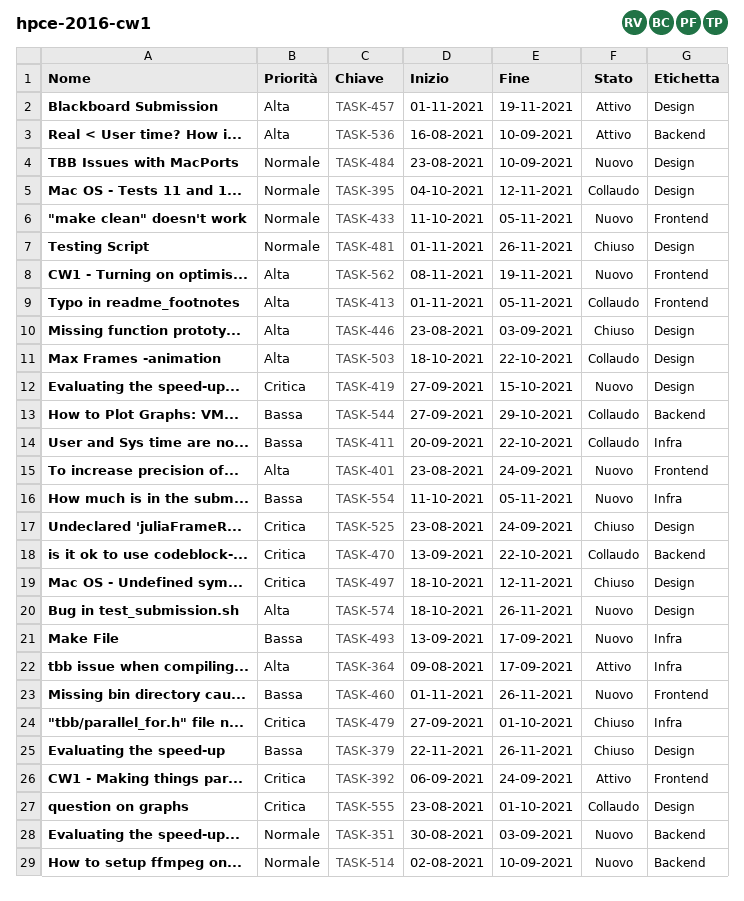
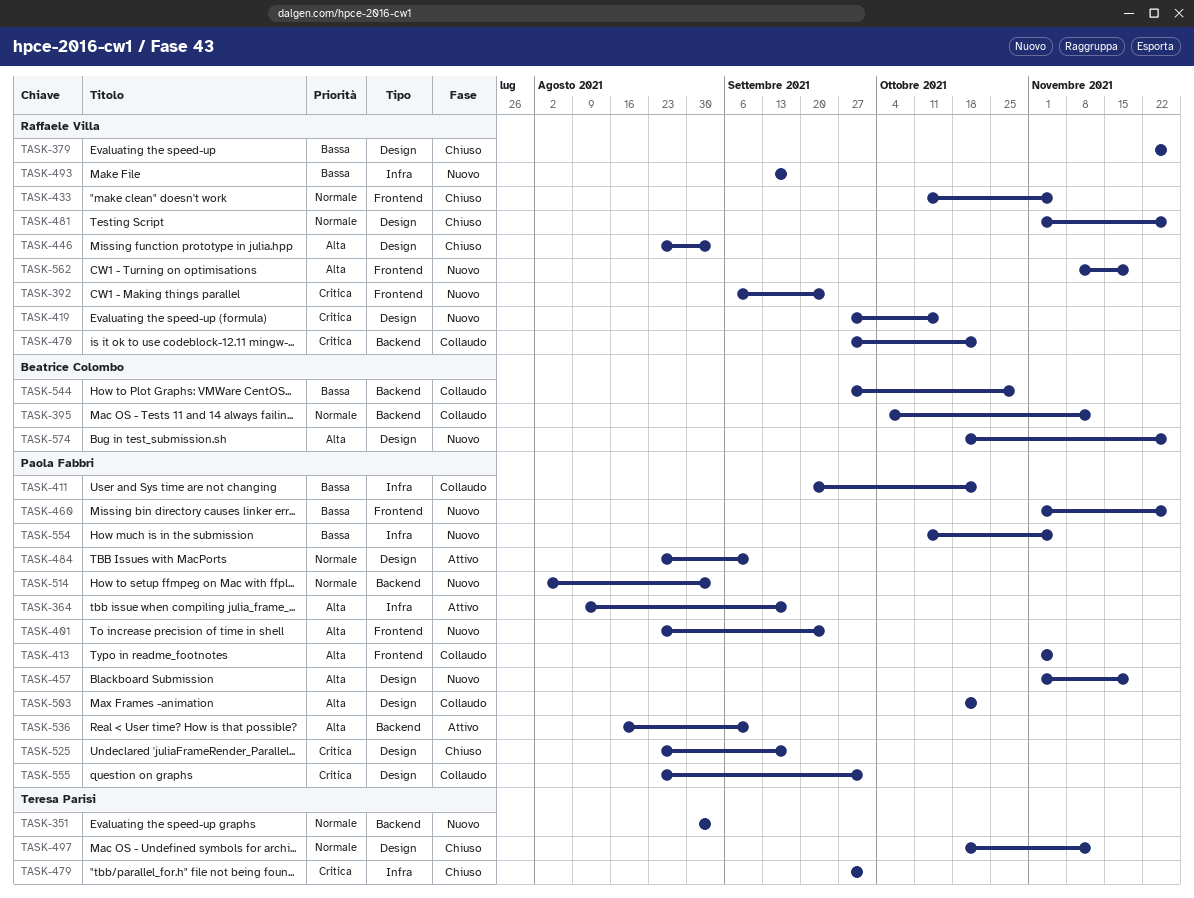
TASK-392, status: Attivo -> Nuovo
TASK-395, label: Design -> Backend
TASK-433, status: Nuovo -> Chiuso
TASK-457, status: Attivo -> Nuovo
TASK-470, start: Sep 13 -> Sep 27
TASK-484, status: Nuovo -> Attivo
TASK-497, priority: Critica -> Normale
TASK-514, due: Sep 10 -> Sep 3
TASK-525, due: Sep 24 -> Sep 17

